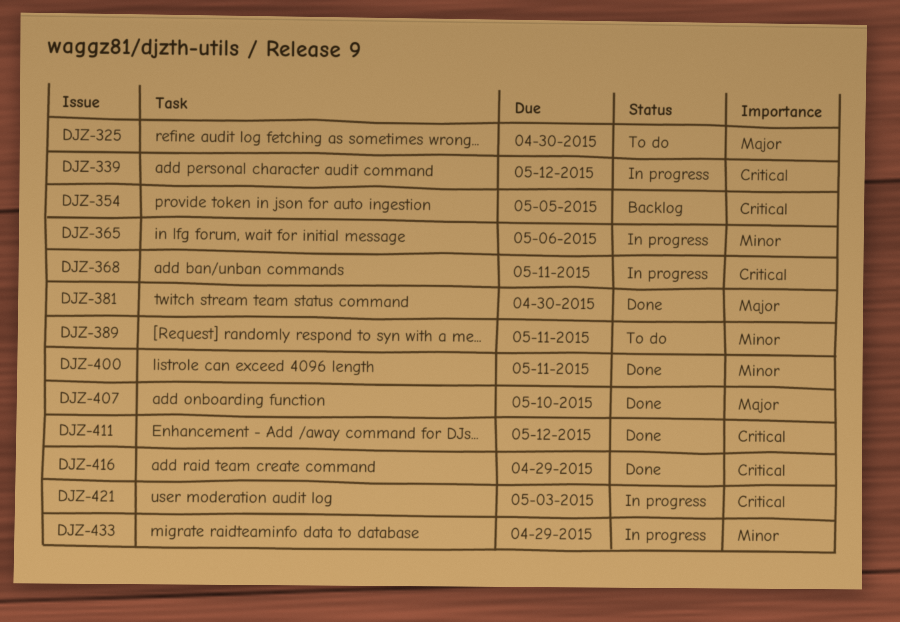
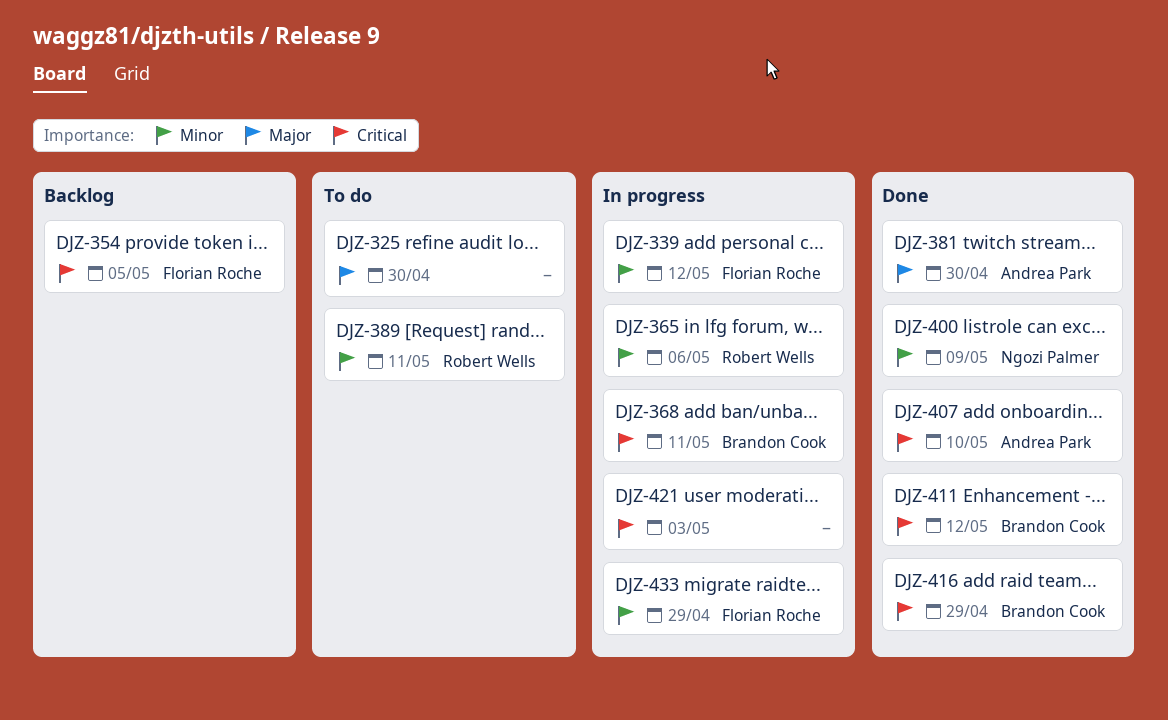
DJZ-339, priority: Critical -> Minor
DJZ-400, due: May 11 -> May 9
DJZ-407, priority: Major -> Critical

